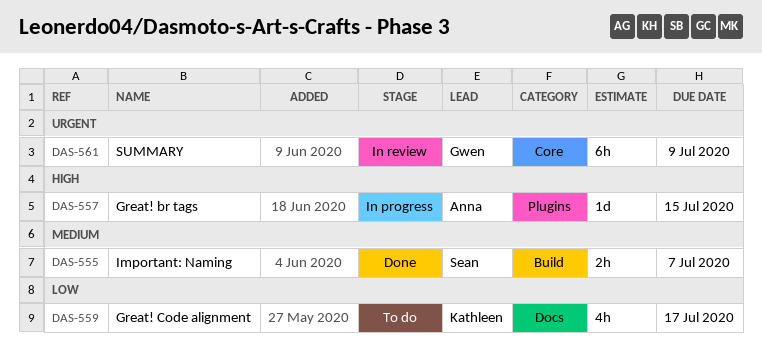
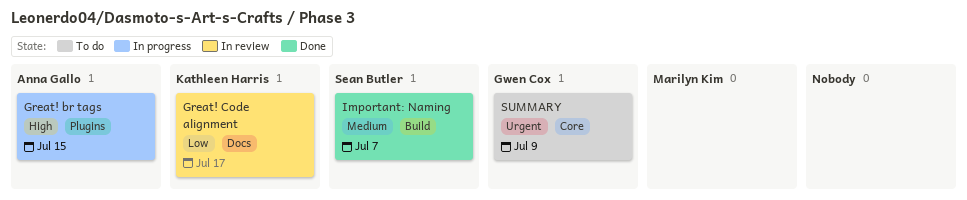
Great! Code alignment, status: To do -> In review
SUMMARY, status: In review -> To do

